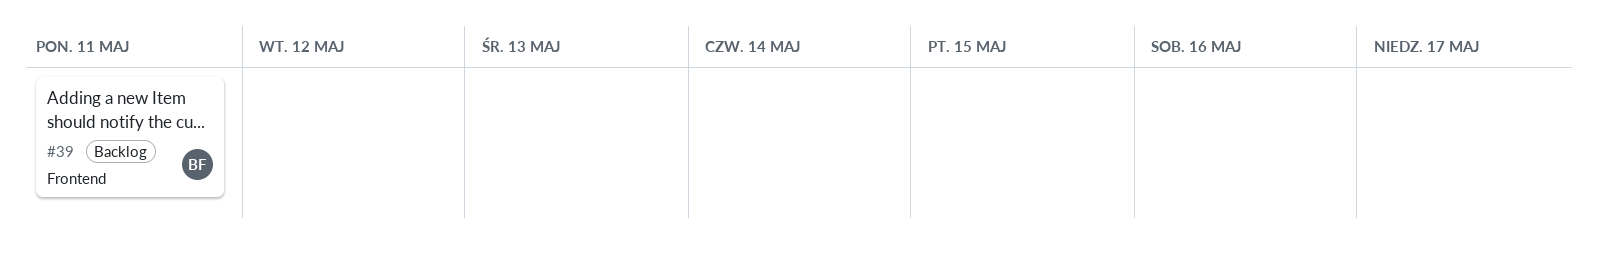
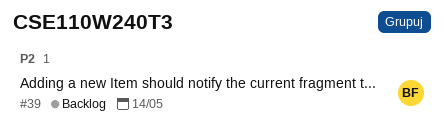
#39, due: May 11 -> May 14

